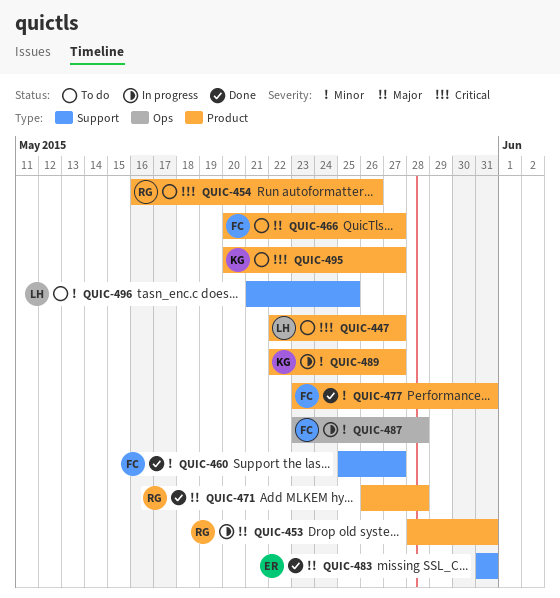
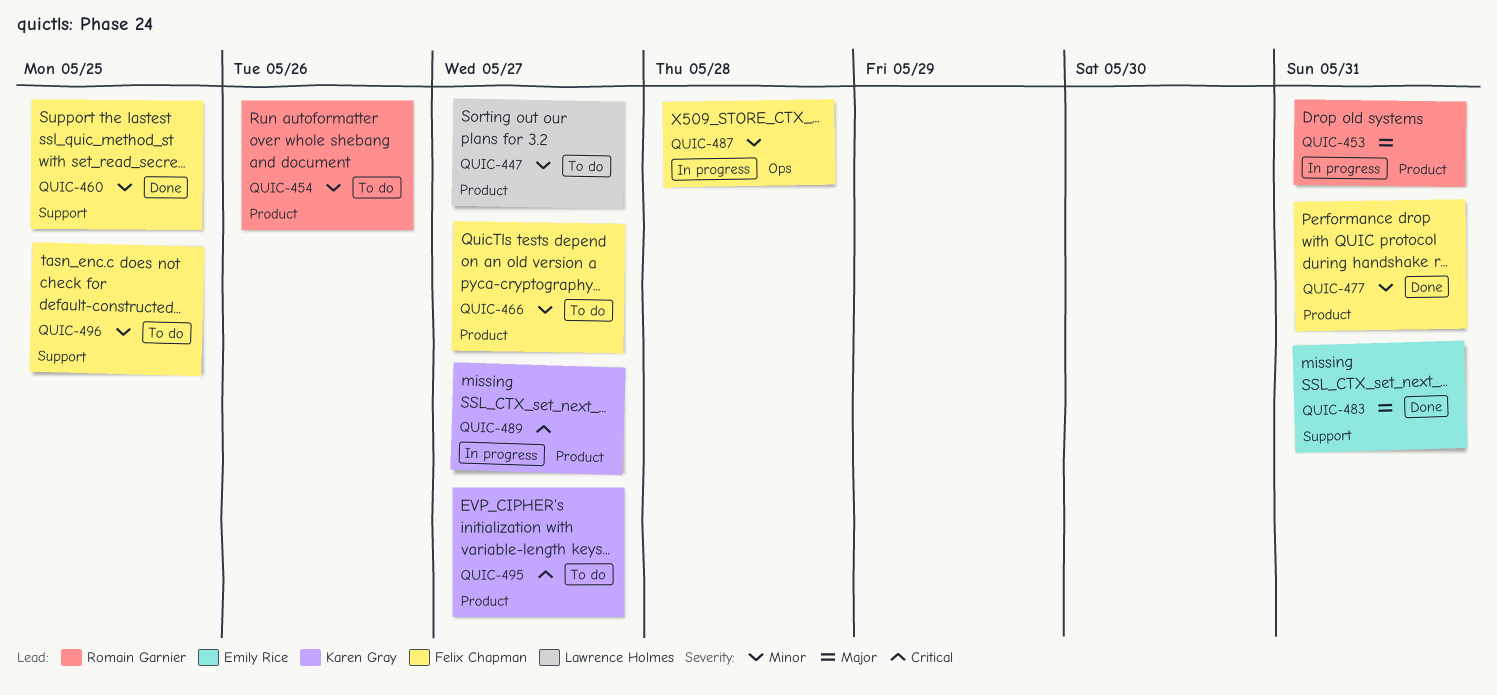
QUIC-447, priority: Critical -> Minor
QUIC-454, priority: Critical -> Minor
QUIC-460, due: May 27 -> May 25
QUIC-466, priority: Major -> Minor
QUIC-471: present -> none
QUIC-489, priority: Minor -> Critical
QUIC-496, owner: Lawrence Holmes -> Felix Chapman

